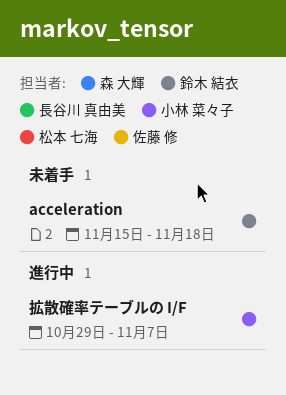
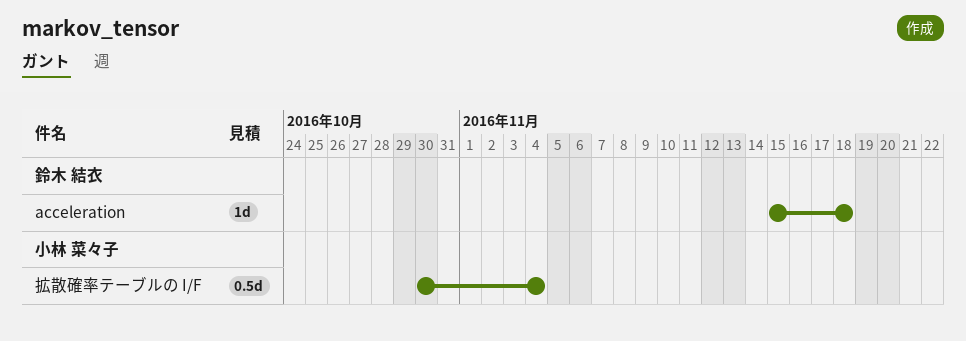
拡散確率テーブルの I/F, start: Oct 29 -> Oct 30
拡散確率テーブルの I/F, due: Nov 7 -> Nov 4

